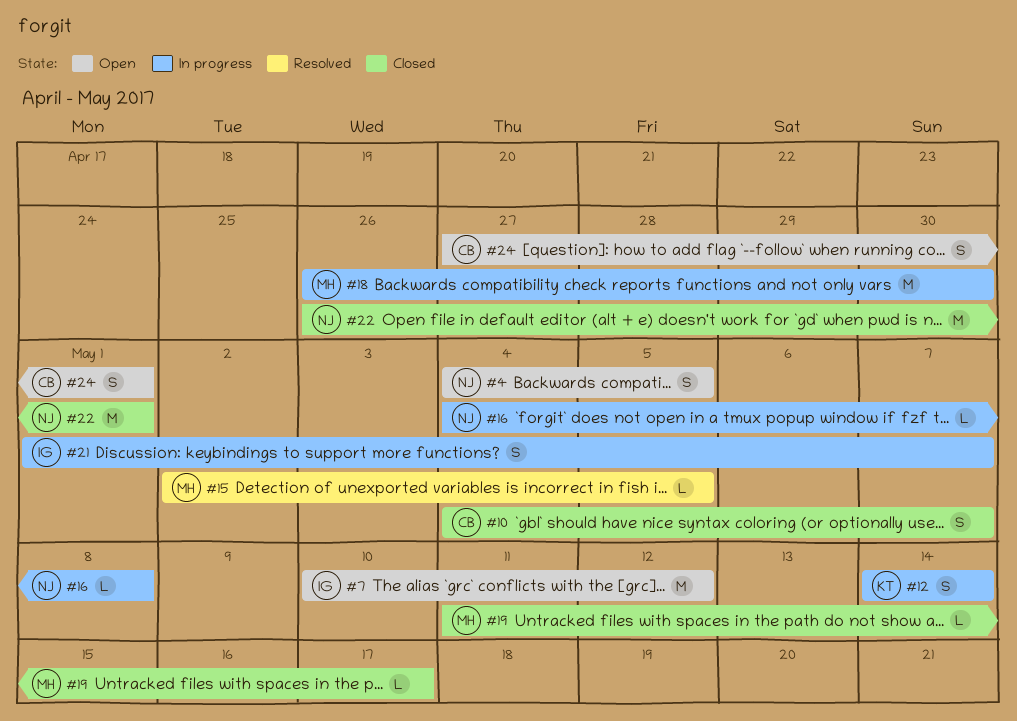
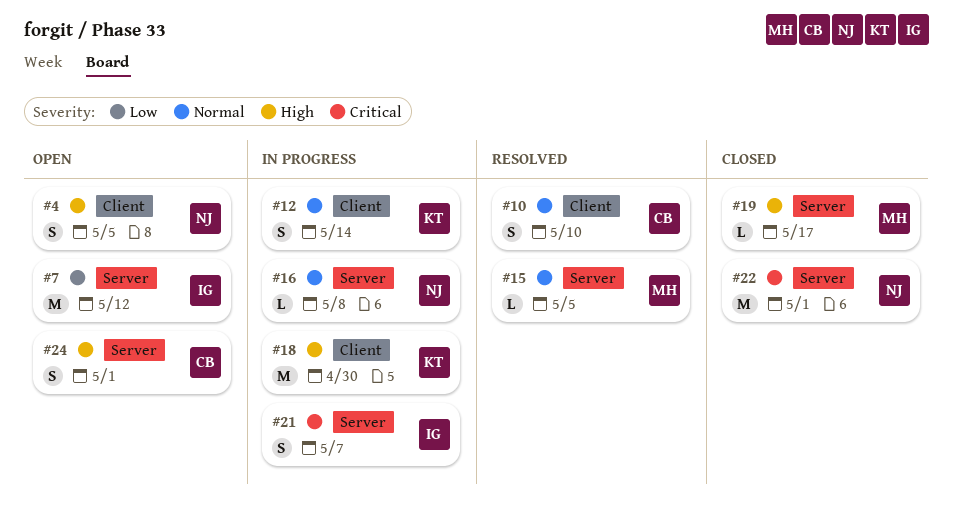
#10, status: Closed -> Resolved
#10, due: May 7 -> May 10
#18, owner: MH -> KT

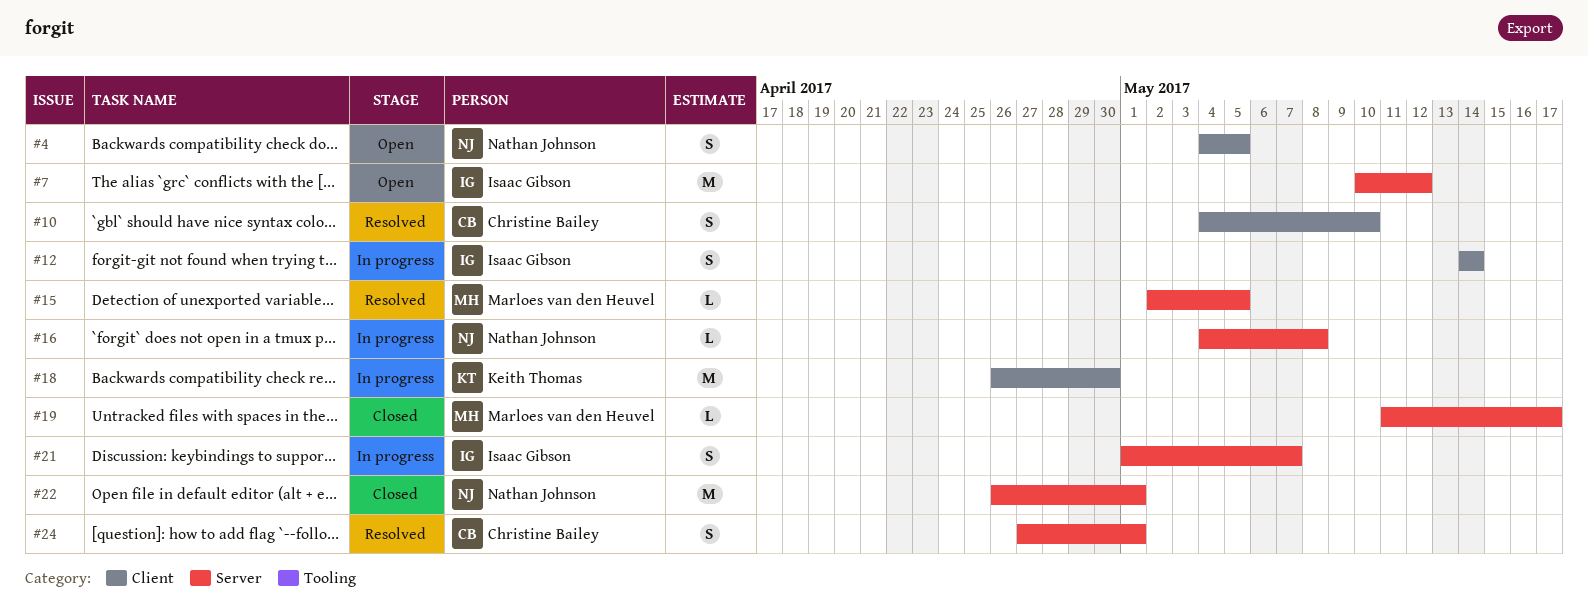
#12, owner: Keith Thomas -> Isaac Gibson
#24, status: Open -> Resolved

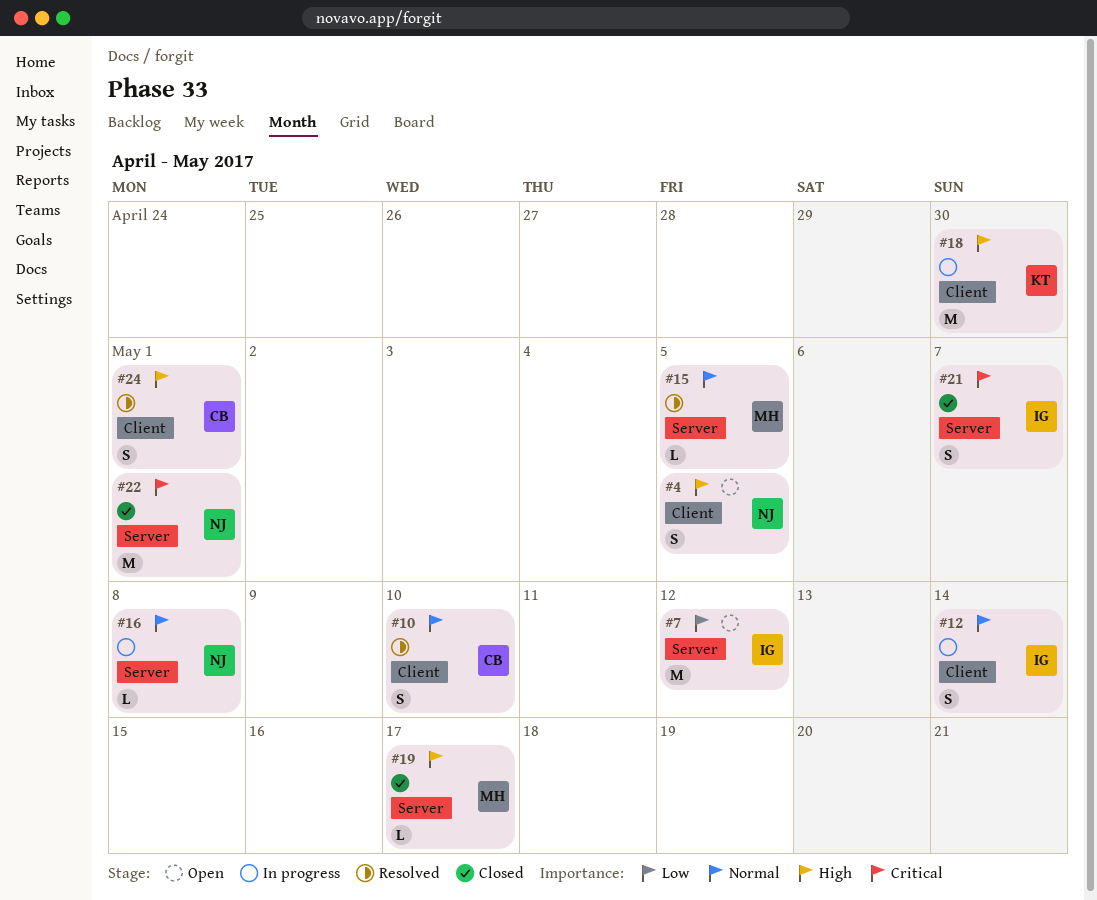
#21, status: In progress -> Closed
#24, label: Server -> Client

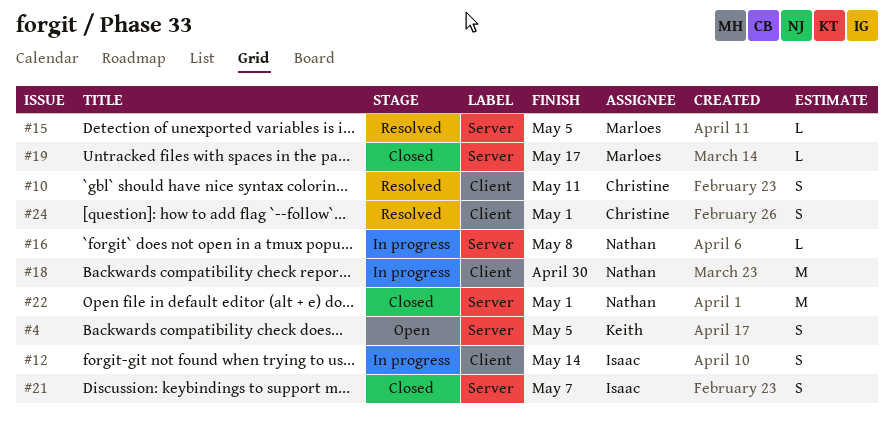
#4, owner: Nathan -> Keith
#4, label: Client -> Server
#7: present -> none
#10, due: May 10 -> May 11
#18, owner: Keith -> Nathan

